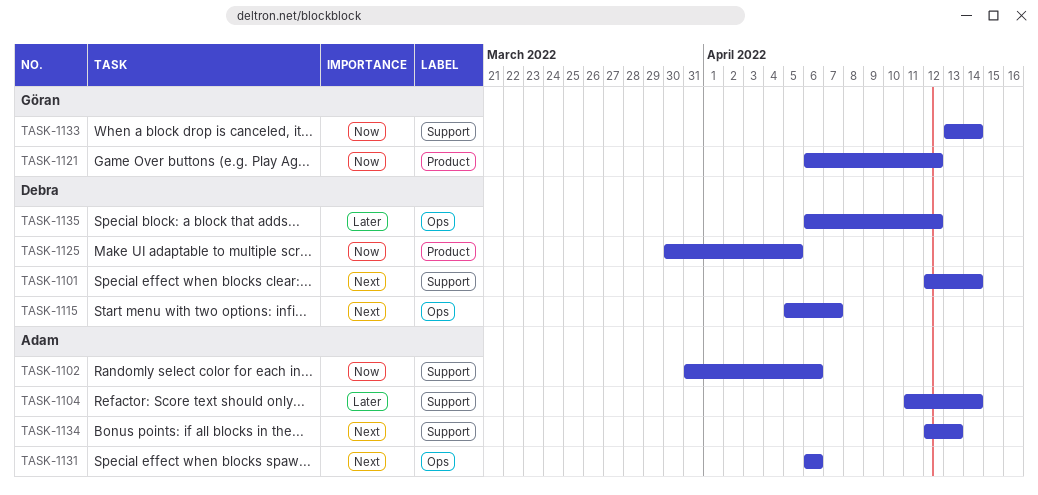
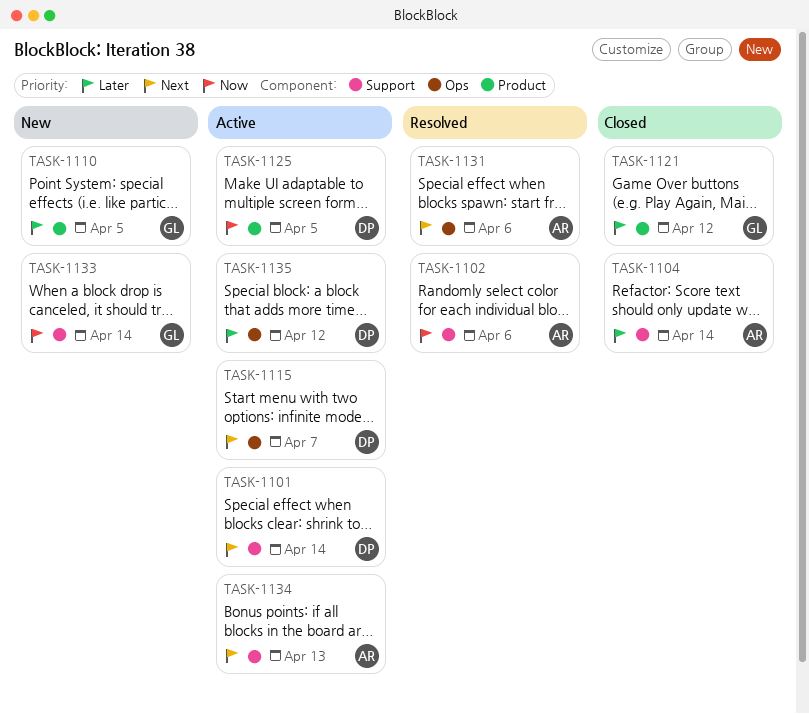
TASK-1110: none -> present
TASK-1121, priority: Now -> Later

